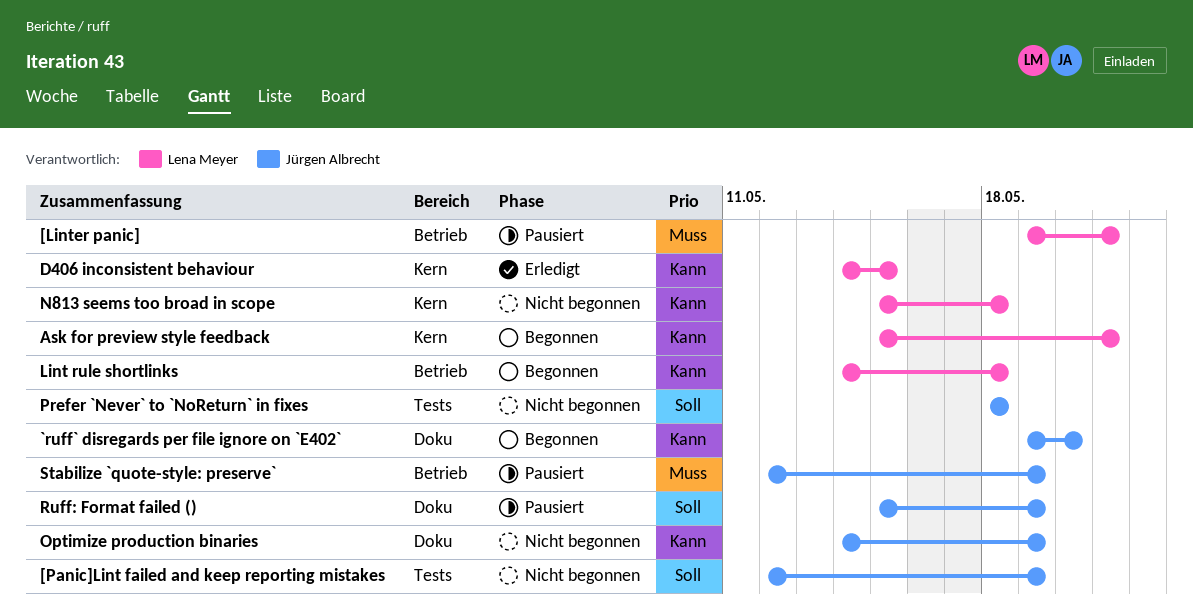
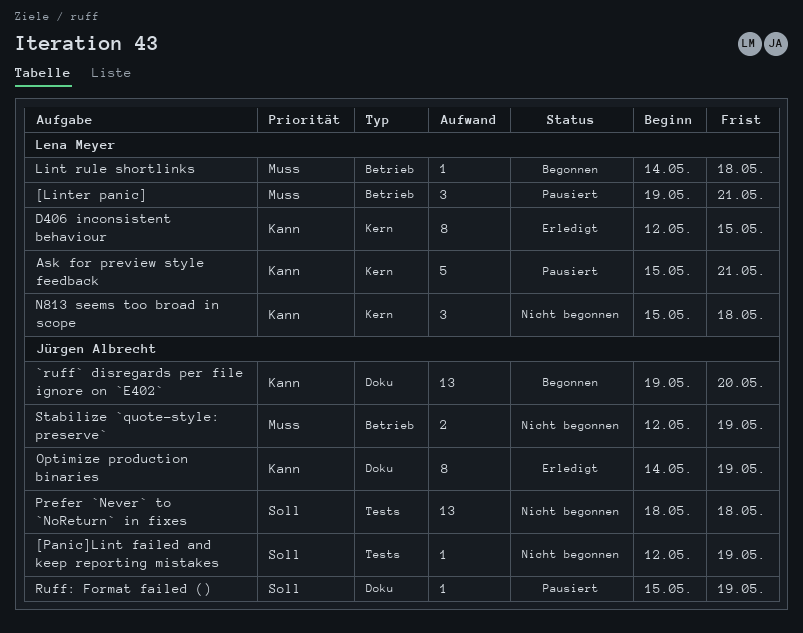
Ask for preview style feedback, status: Begonnen -> Pausiert
D406 inconsistent behaviour, start: May 14 -> May 12
Lint rule shortlinks, priority: Kann -> Muss
Optimize production binaries, status: Nicht begonnen -> Erledigt
Stabilize `quote-style: preserve`, status: Pausiert -> Nicht begonnen

